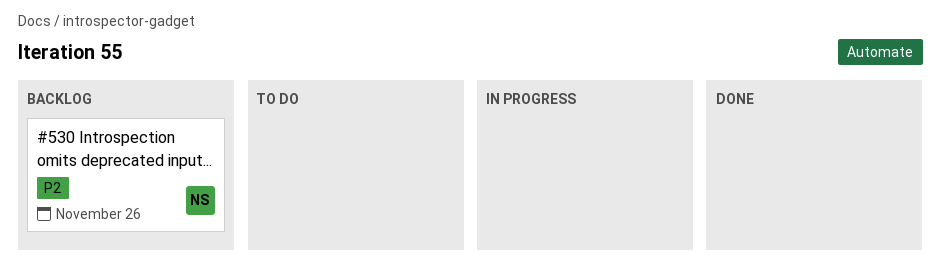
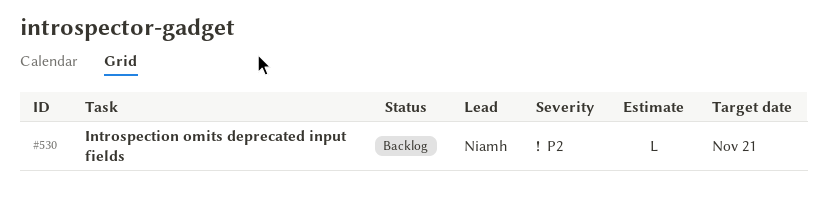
#530, due: Nov 26 -> Nov 21

